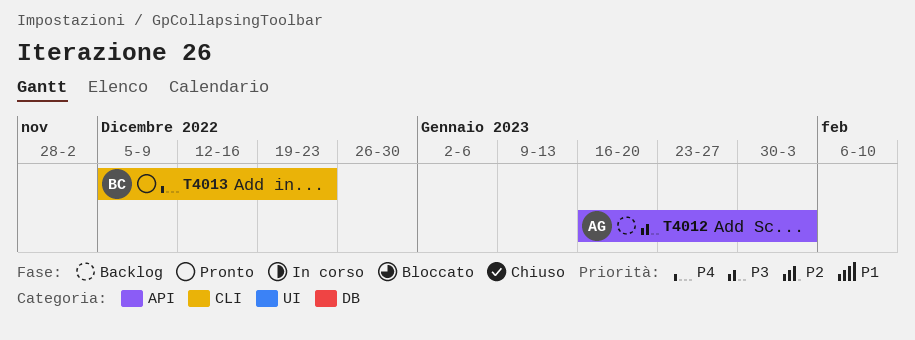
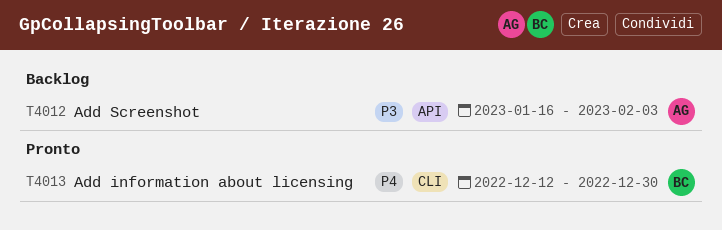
T4013, start: Dec 5 -> Dec 12
T4013, due: Dec 23 -> Dec 30

